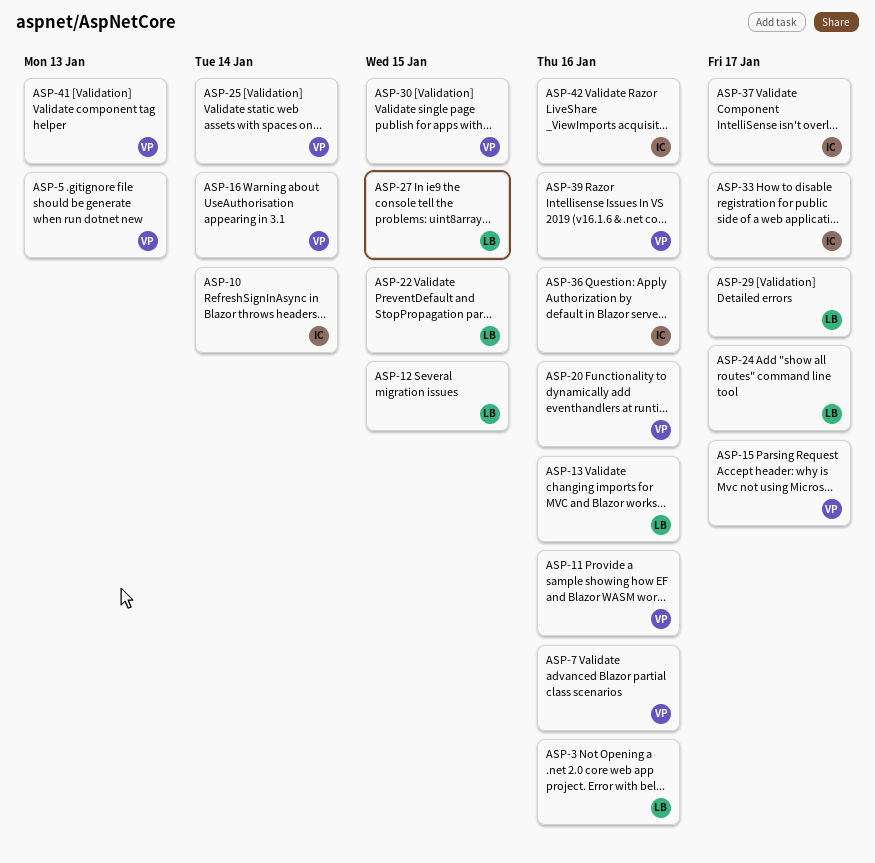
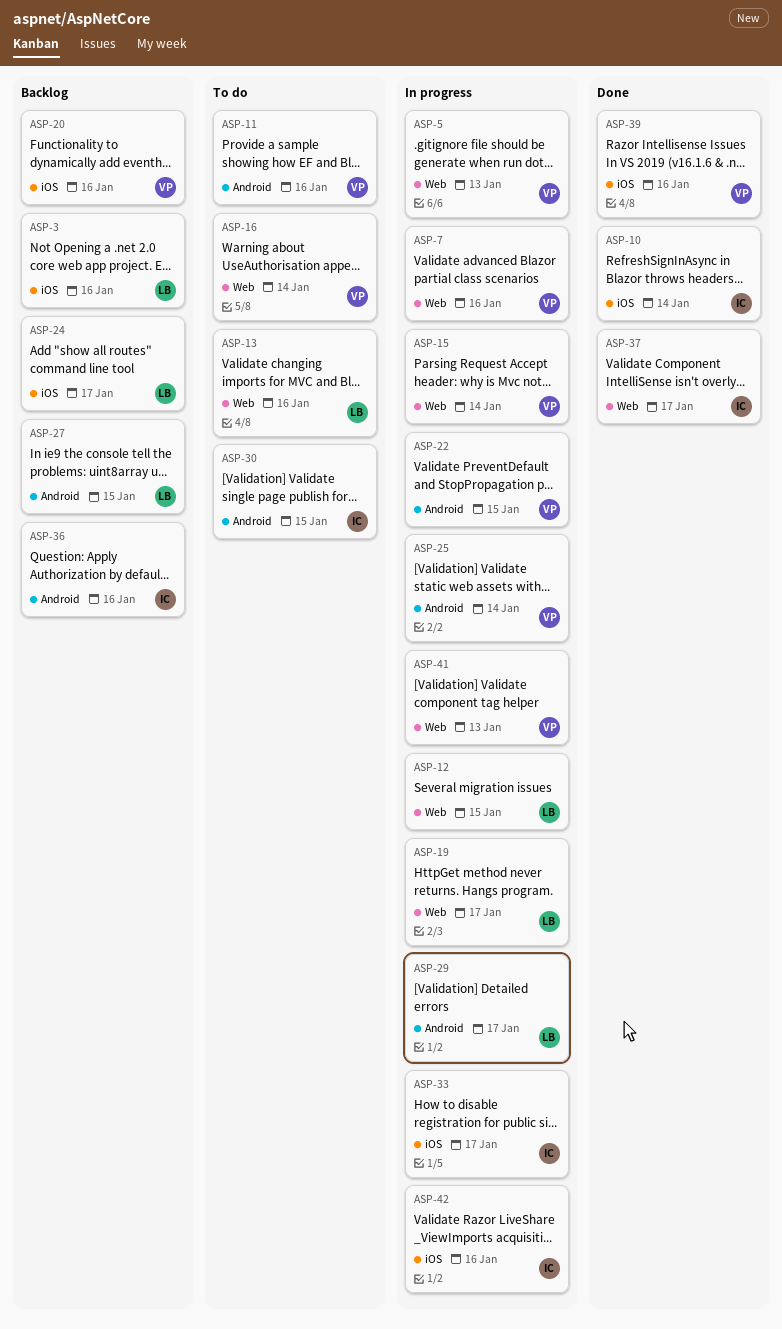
ASP-15, due: Jan 17 -> Jan 14
ASP-19: none -> present
ASP-22, owner: LB -> VP
ASP-30, owner: VP -> IC

